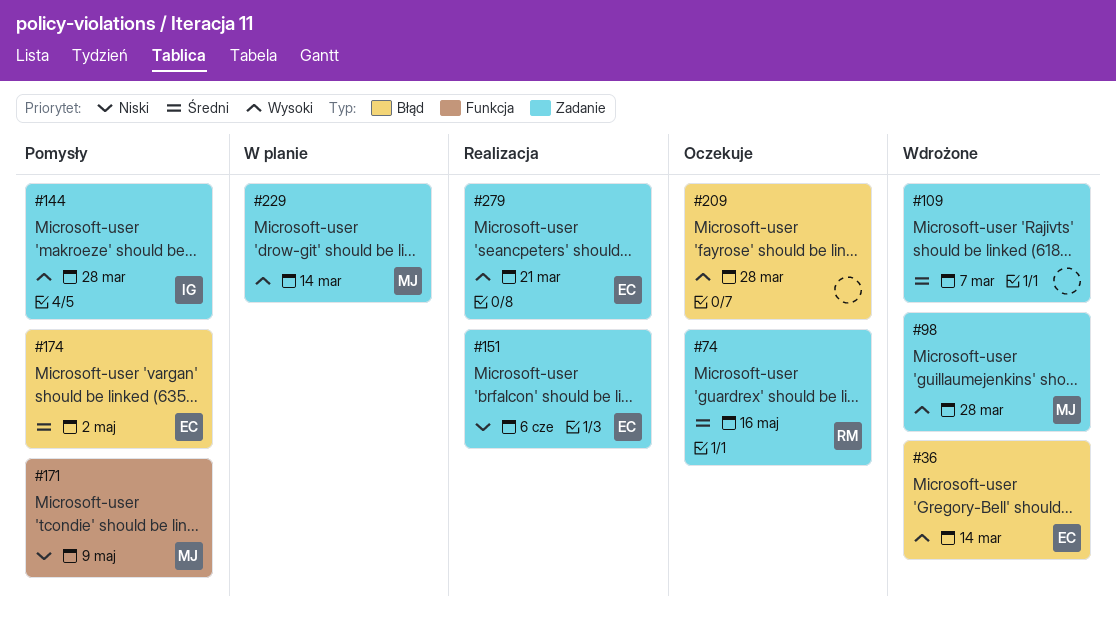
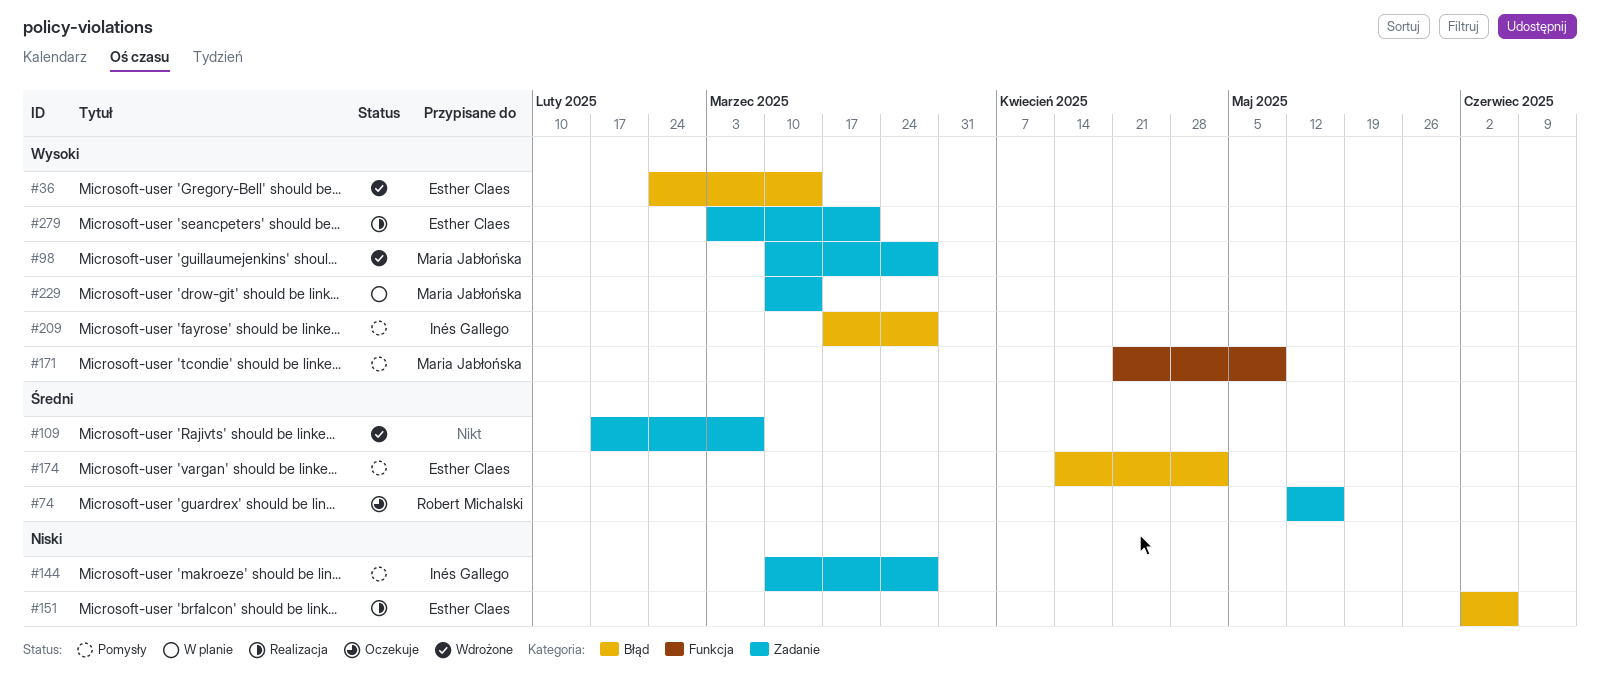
#144, priority: Wysoki -> Niski
#151, label: Zadanie -> Błąd
#171, priority: Niski -> Wysoki
#209, status: Oczekuje -> Pomysły
#209, owner: none -> Inés Gallego

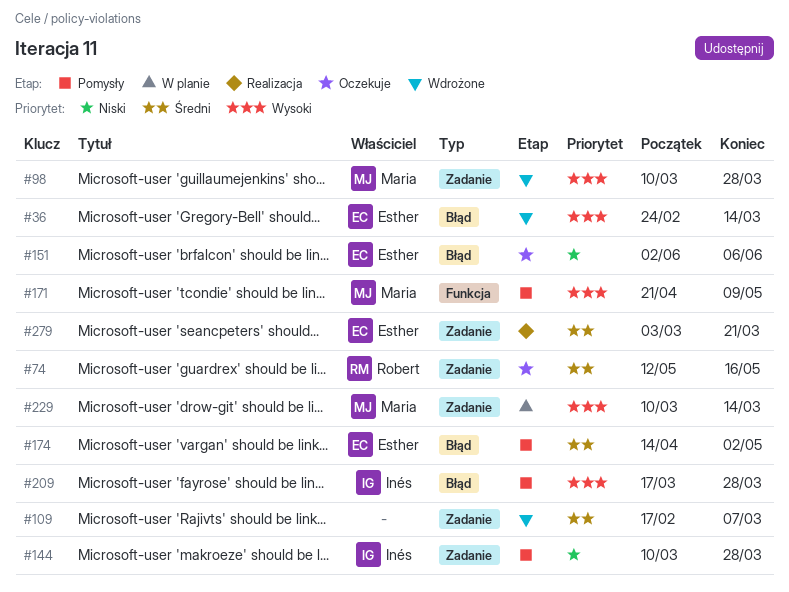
#151, status: Realizacja -> Oczekuje
#279, priority: Wysoki -> Średni

